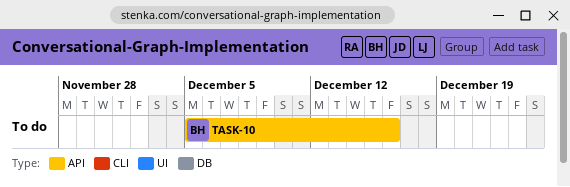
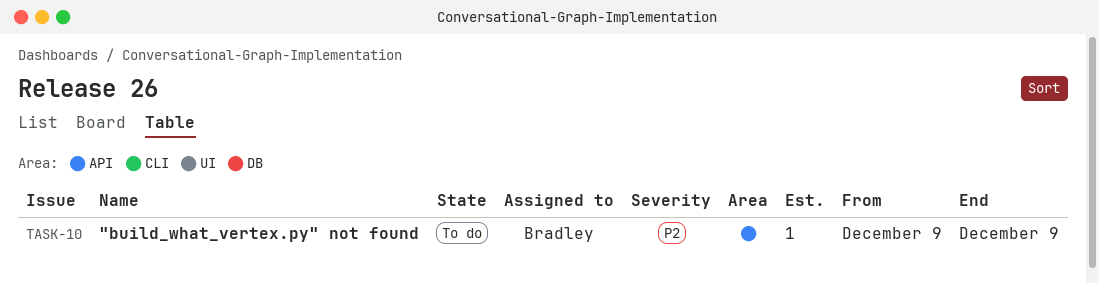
TASK-10, start: Dec 5 -> Dec 9
TASK-10, due: Dec 16 -> Dec 9

